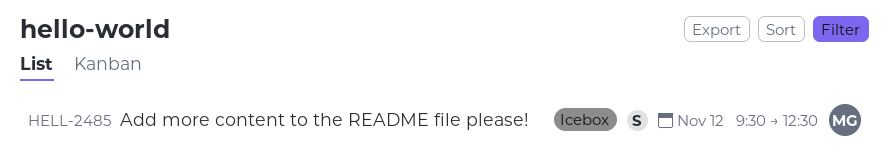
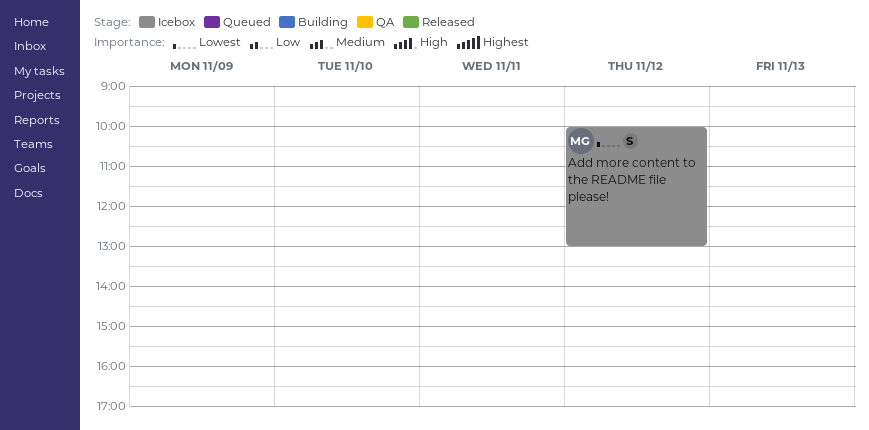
Add more content to the README file please!, begins: 09:30 -> 10:00
Add more content to the README file please!, ends: 12:30 -> 13:00

